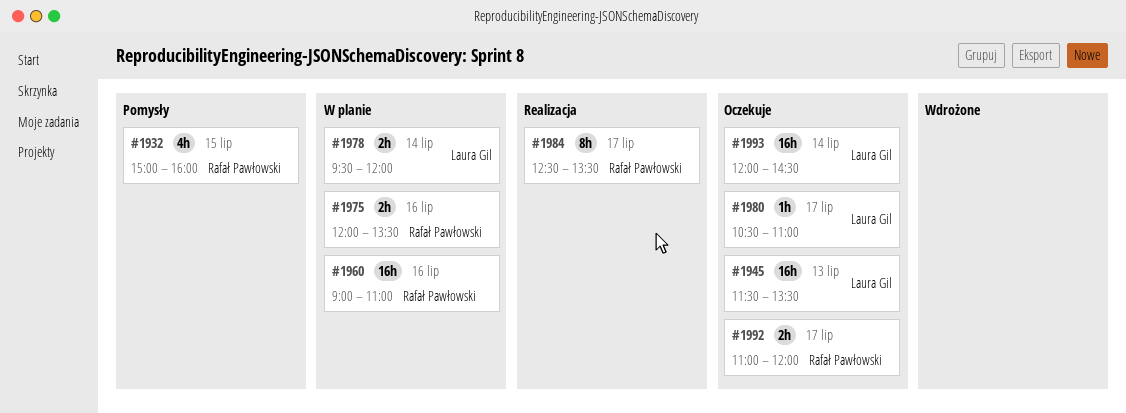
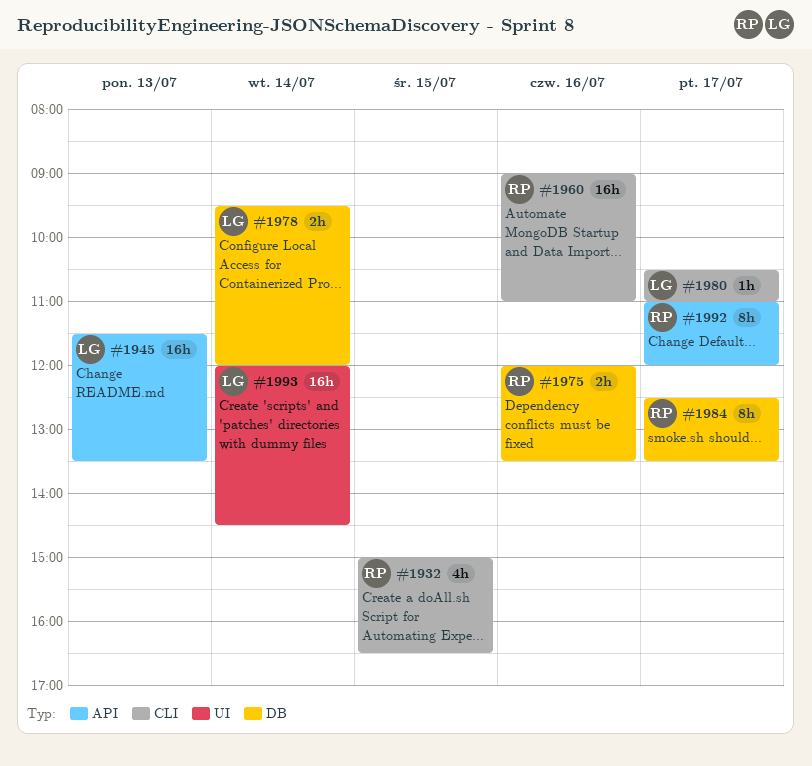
#1932, ends: 16:00 -> 16:30
#1992, estimate: 2h -> 8h

